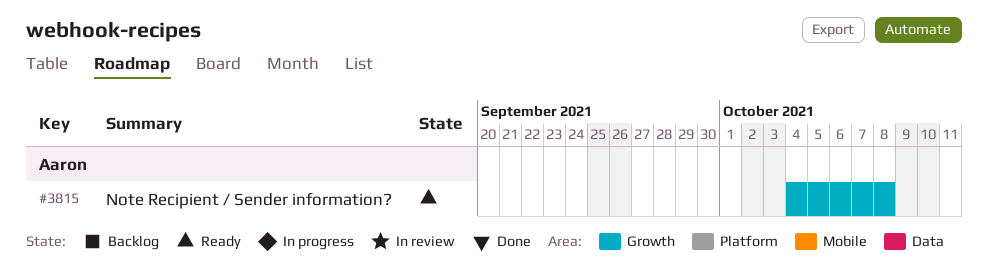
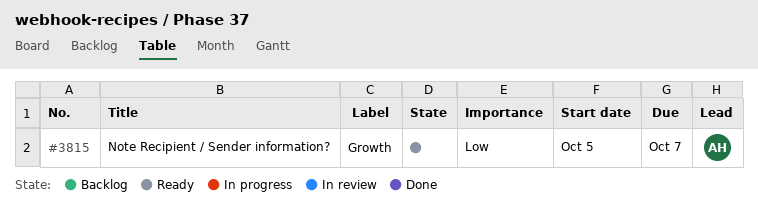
#3815, start: Oct 4 -> Oct 5
#3815, due: Oct 8 -> Oct 7

